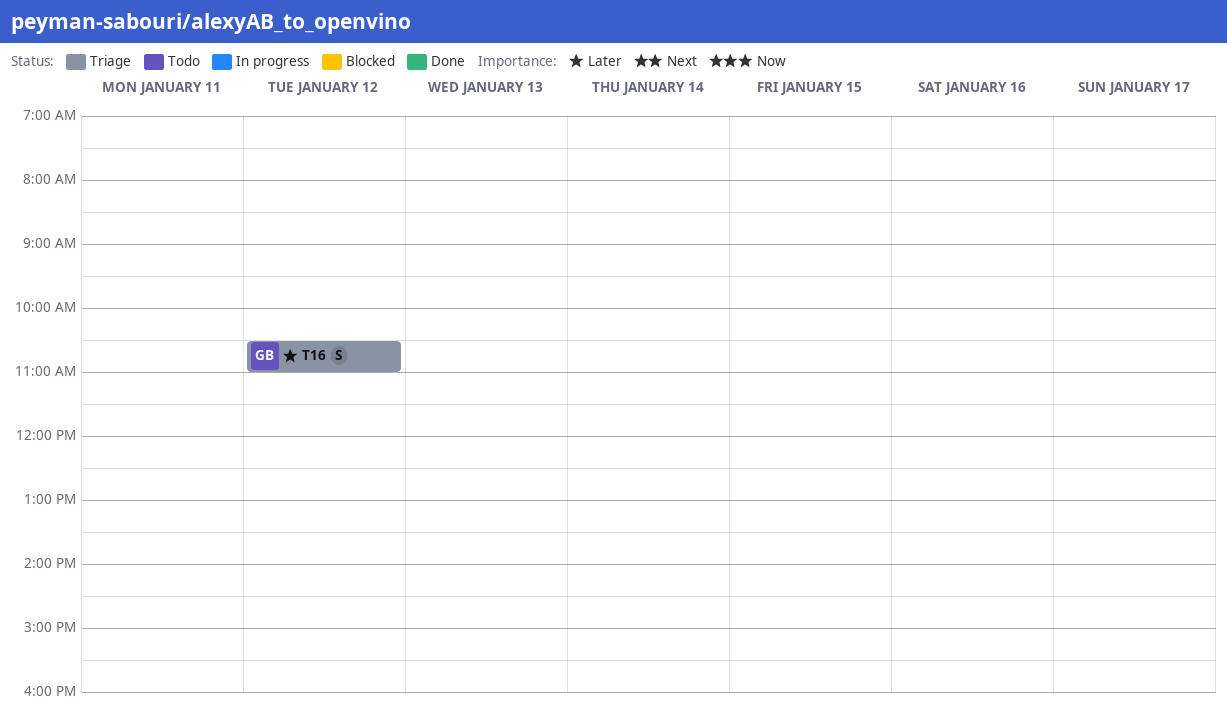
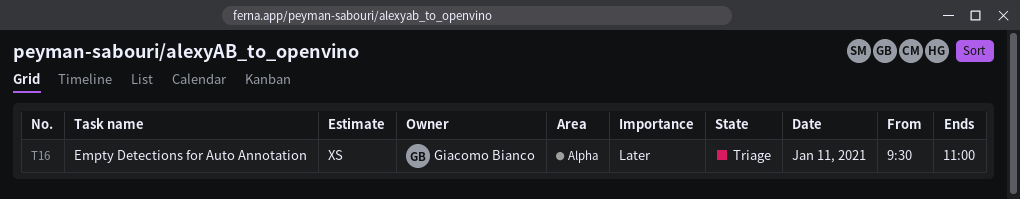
T16, estimate: S -> XS
T16, day: Jan 12 -> Jan 11
T16, begins: 10:30 -> 09:30

